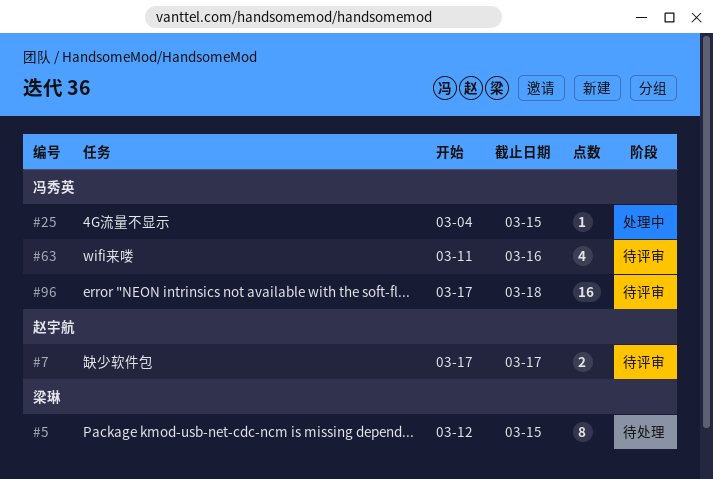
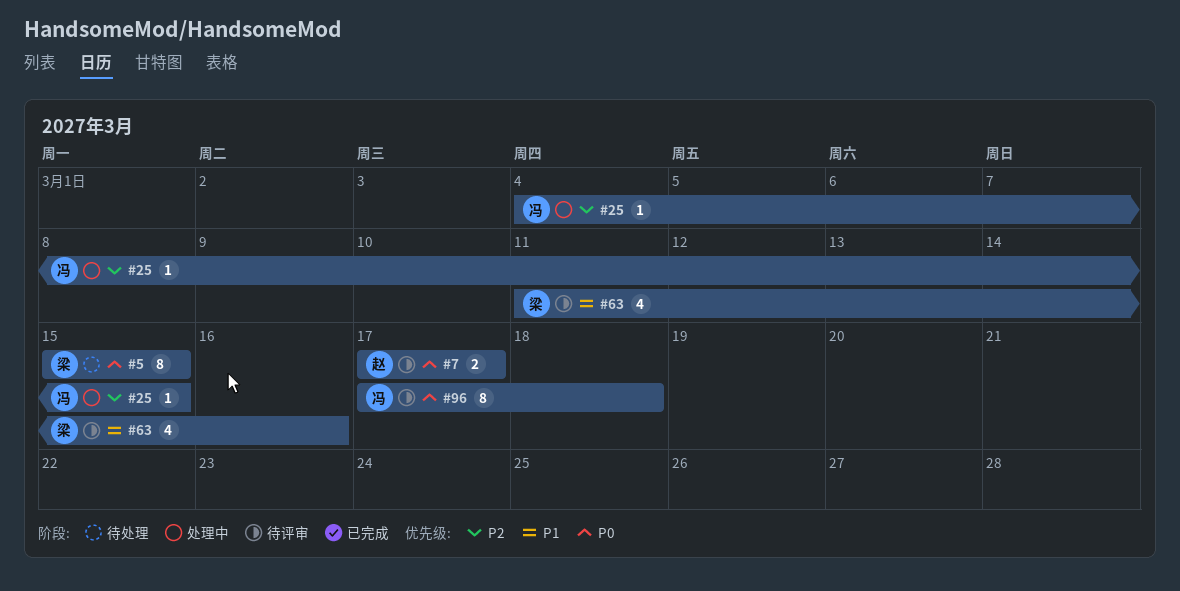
#5, start: Mar 12 -> Mar 15
#63, owner: 冯秀英 -> 梁琳
#96, estimate: 16 -> 8

